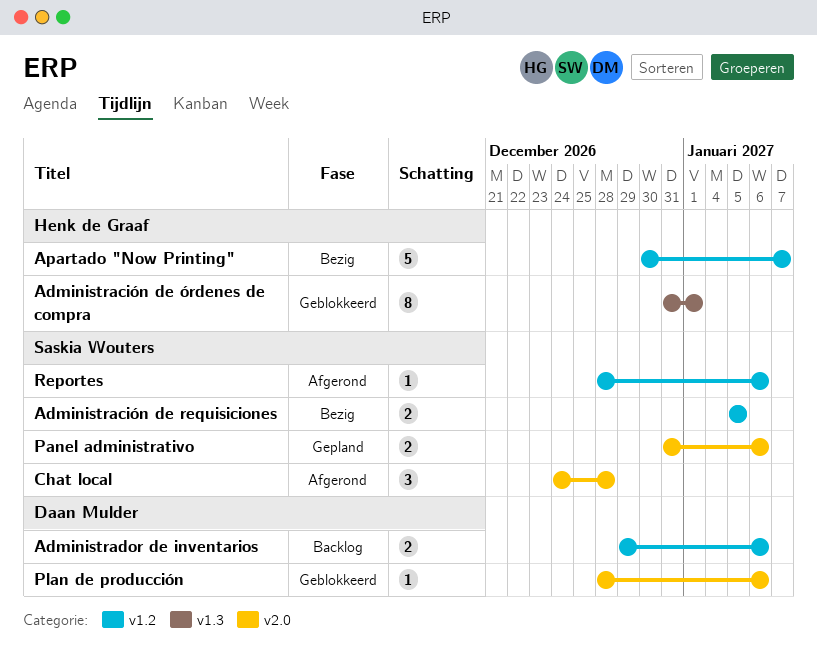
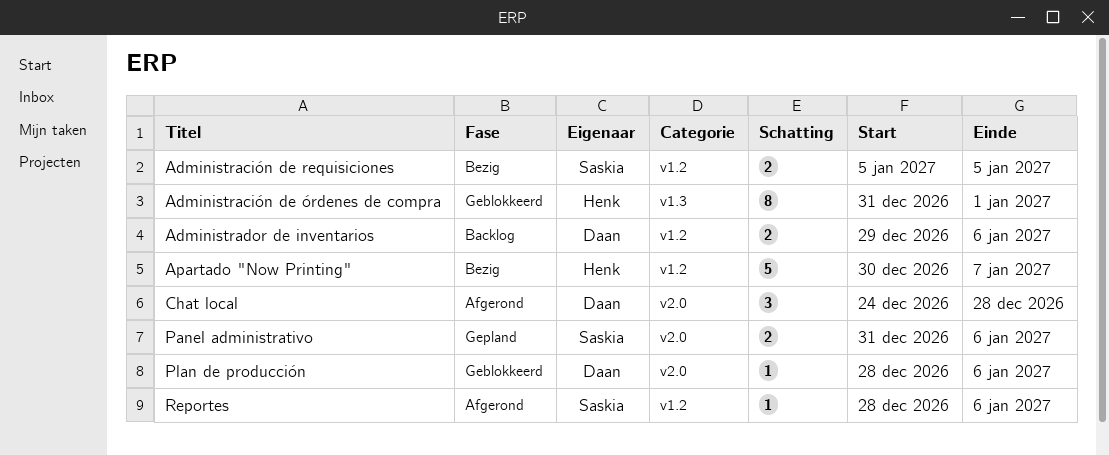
Chat local, owner: Saskia Wouters -> Daan Mulder

